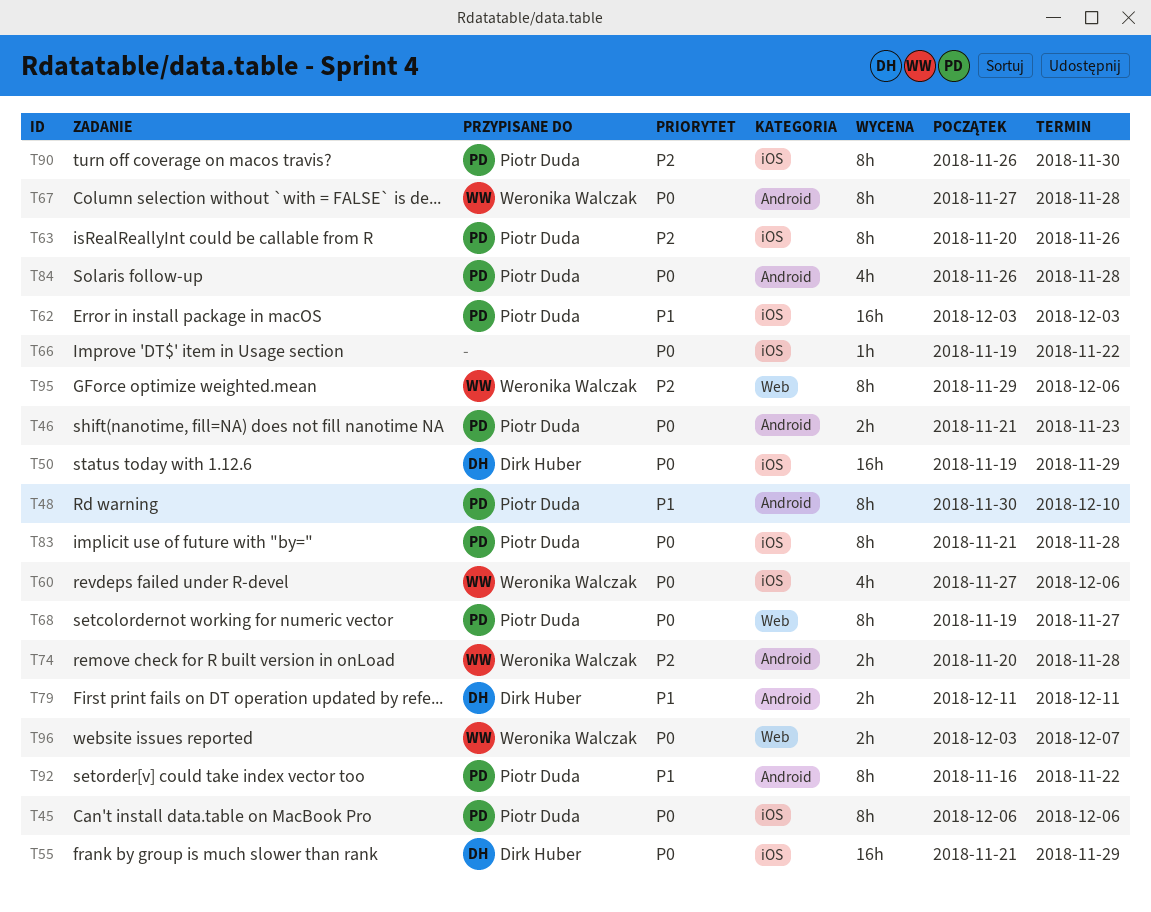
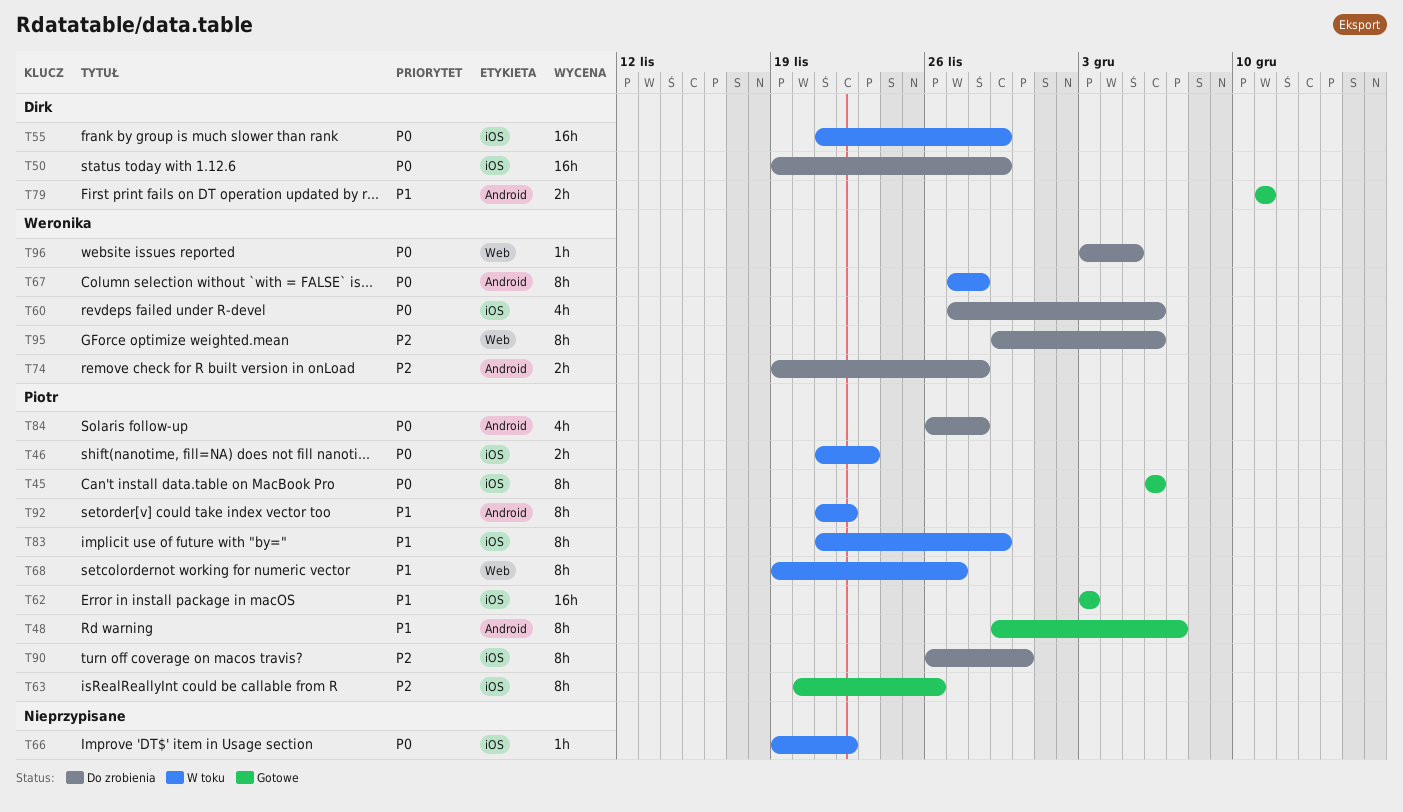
T46, label: Android -> iOS
T48, start: Nov 30 -> Nov 29
T48, due: Dec 10 -> Dec 7
T68, priority: P0 -> P1
T74, start: Nov 20 -> Nov 19
T83, priority: P0 -> P1
T83, due: Nov 28 -> Nov 29
T92, start: Nov 16 -> Nov 21
T96, estimate: 2h -> 1h
T96, due: Dec 7 -> Dec 5

